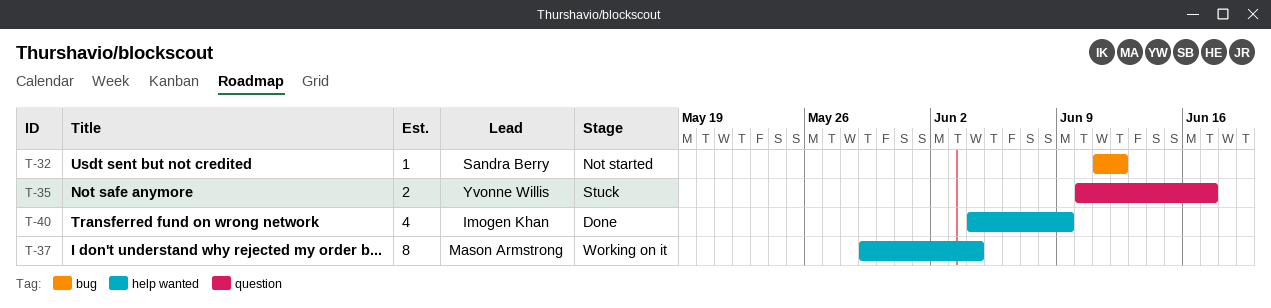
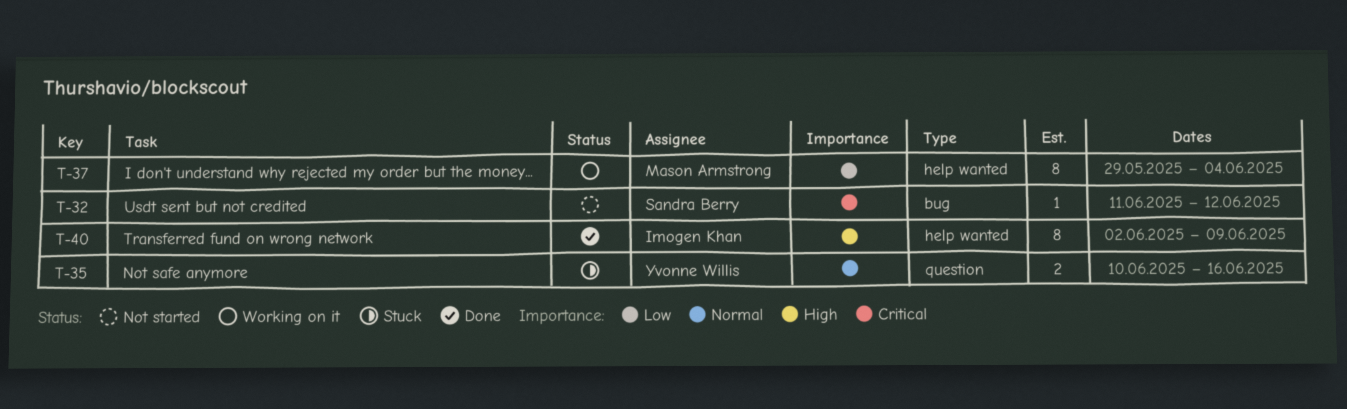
T-35, due: Jun 17 -> Jun 16
T-40, estimate: 4 -> 8
T-40, start: Jun 4 -> Jun 2

